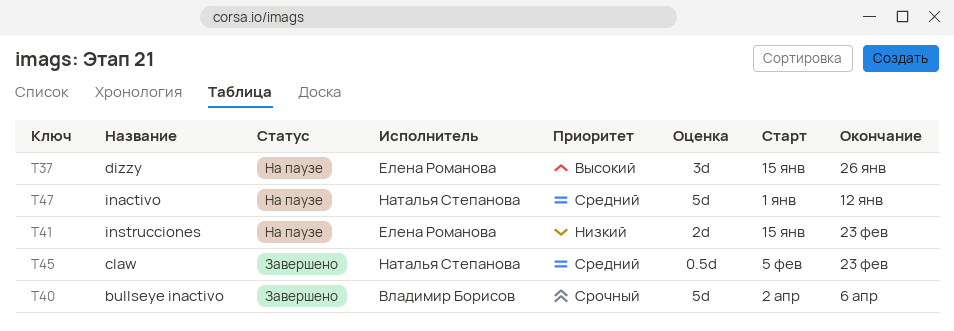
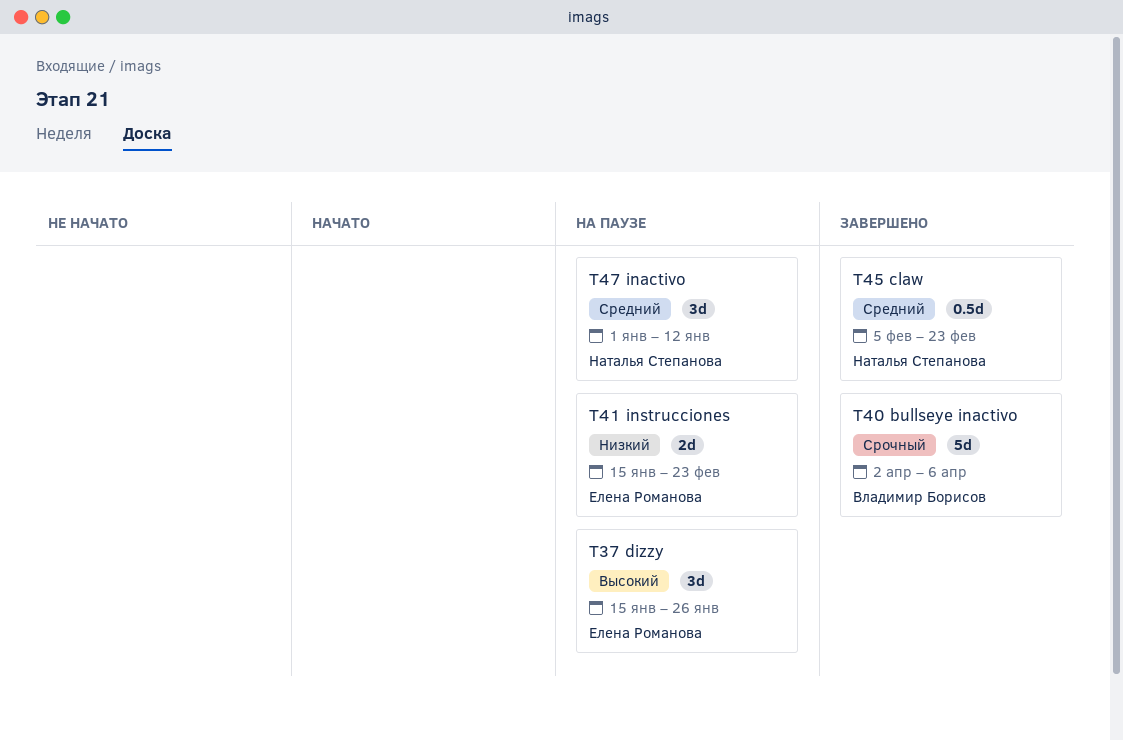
T47, estimate: 5d -> 3d

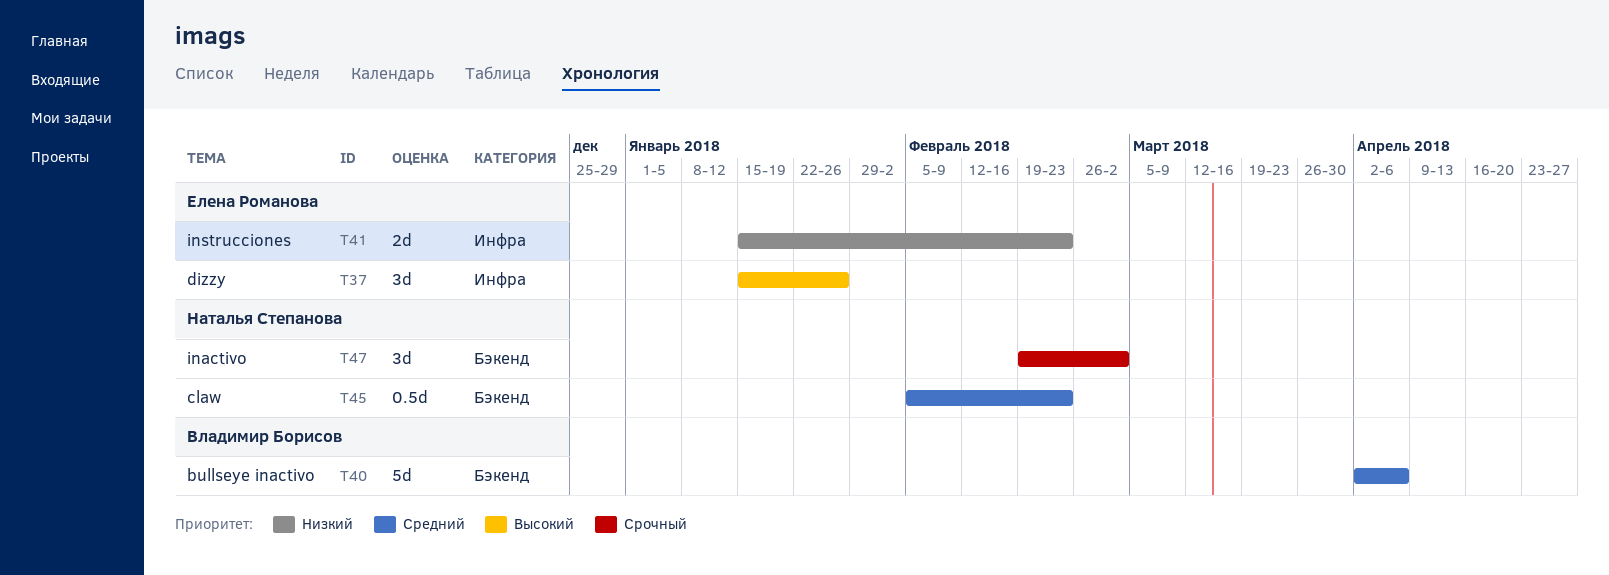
T40, priority: Срочный -> Средний
T47, priority: Средний -> Срочный
T47, start: Jan 1 -> Feb 19
T47, due: Jan 12 -> Mar 2

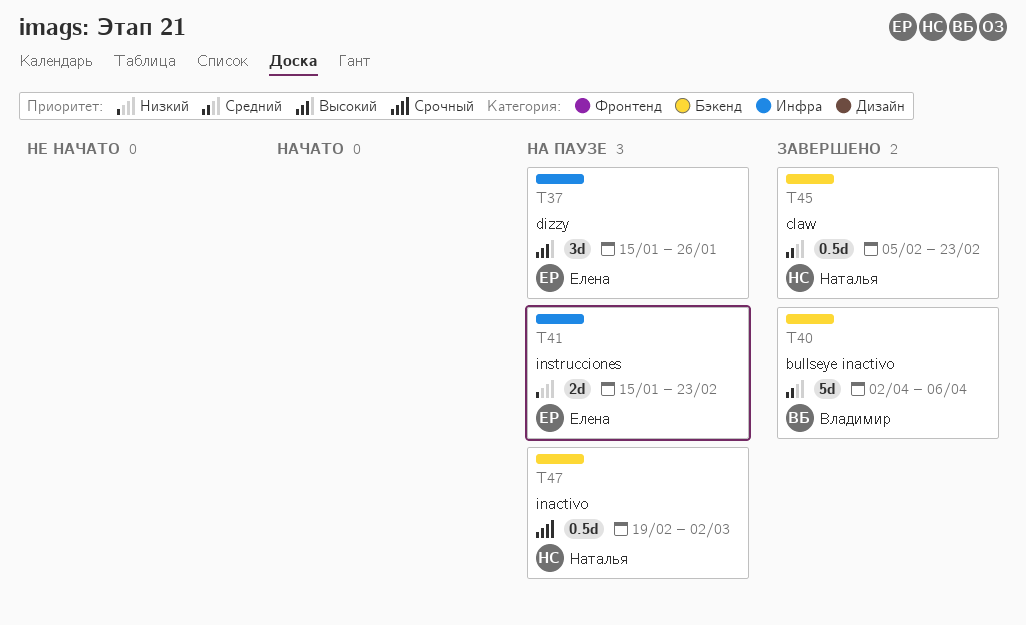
T47, estimate: 3d -> 0.5d

